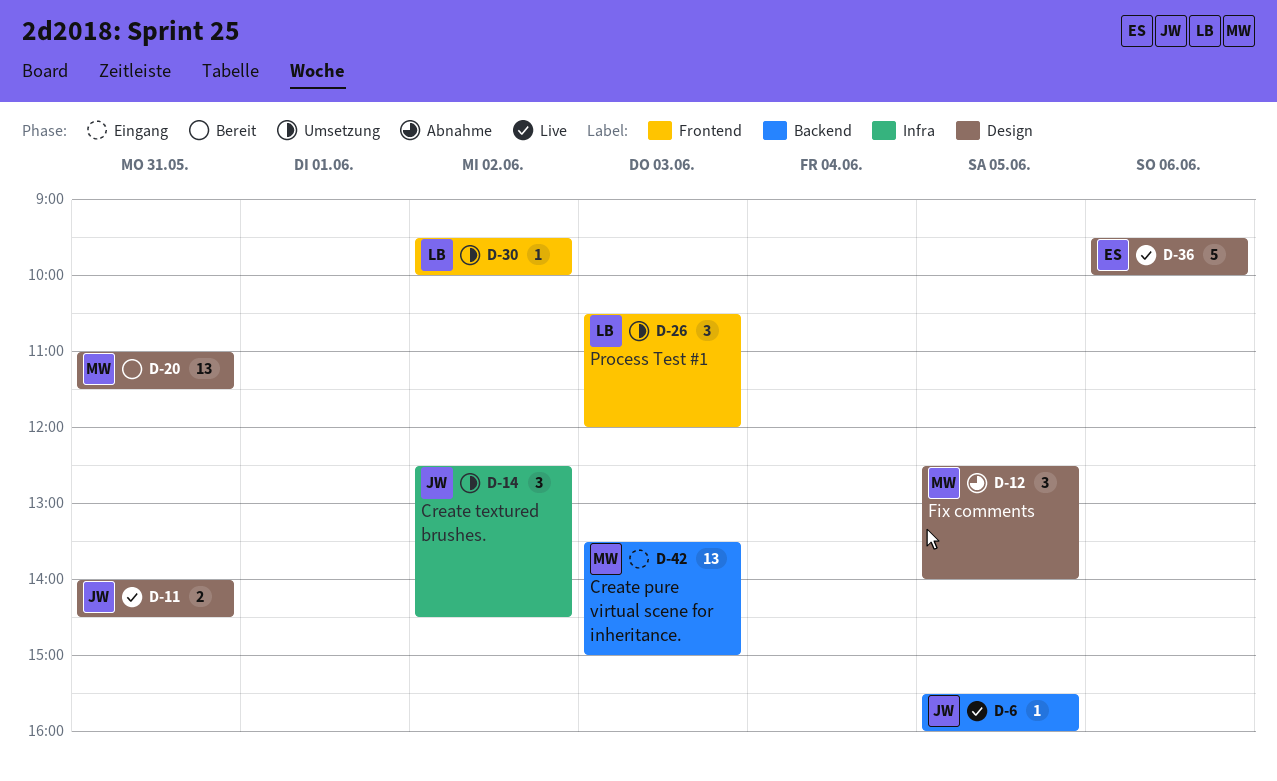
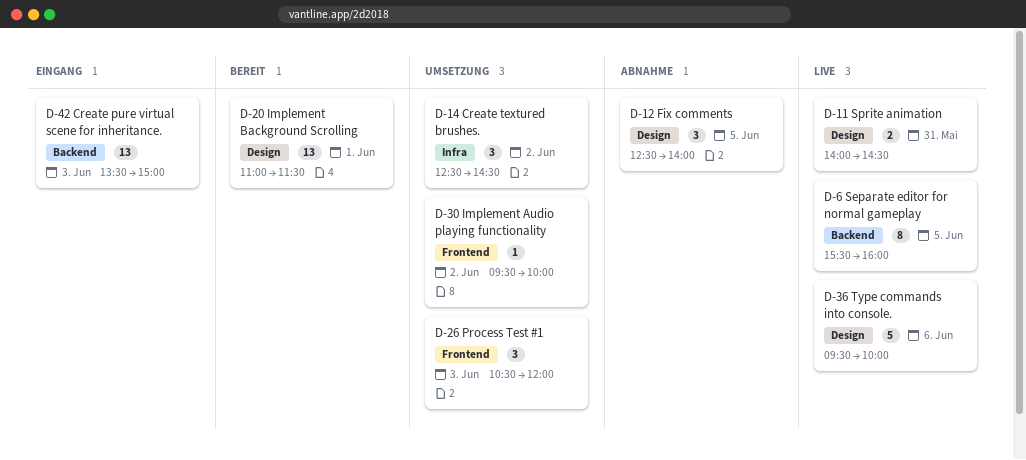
D-6, estimate: 1 -> 8
D-20, day: May 31 -> Jun 1

